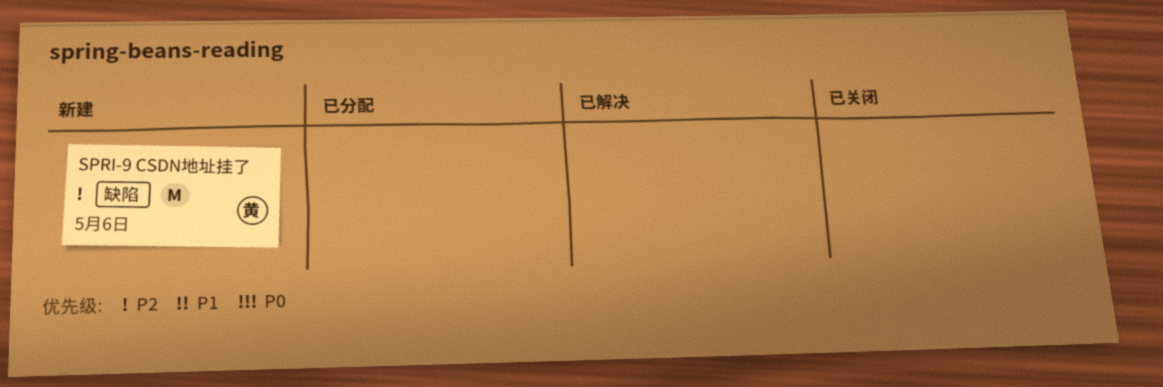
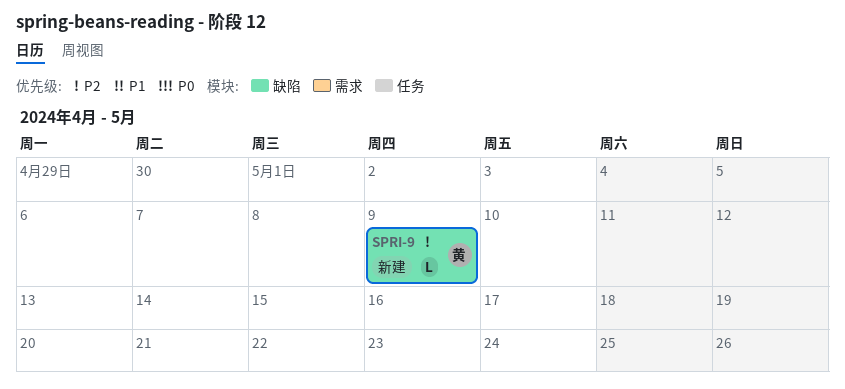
SPRI-9, estimate: M -> L
SPRI-9, due: May 6 -> May 9

